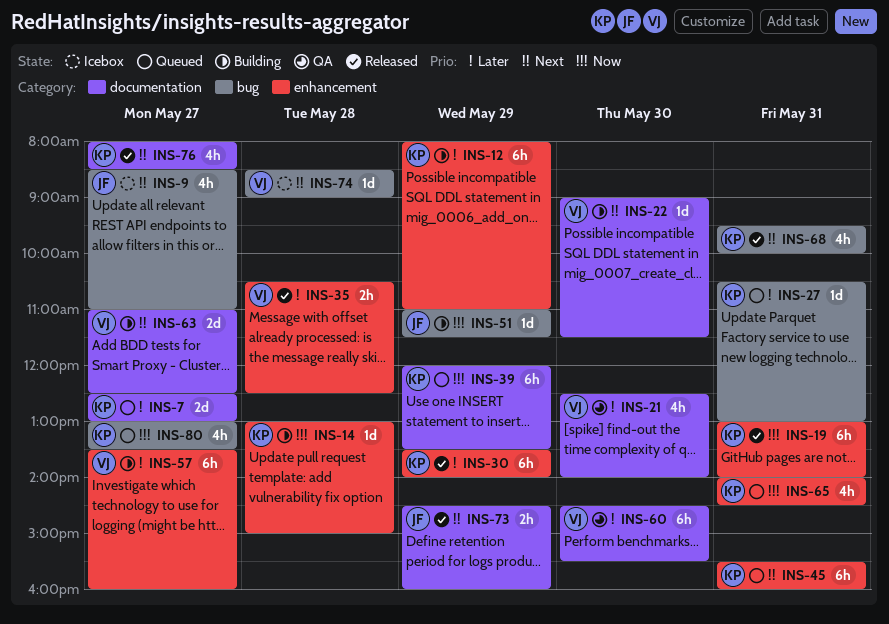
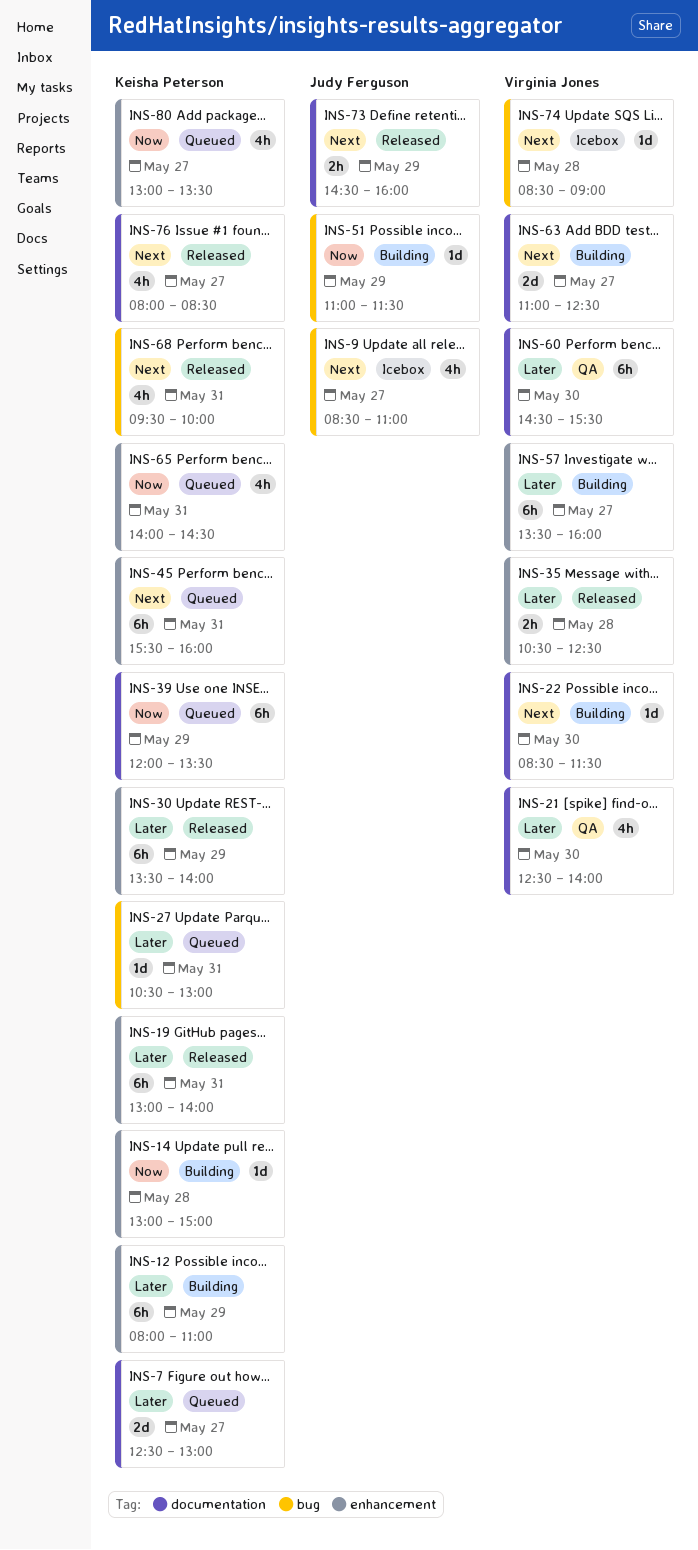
INS-19, priority: Now -> Later
INS-22, begins: 09:00 -> 08:30
INS-80, label: bug -> enhancement

